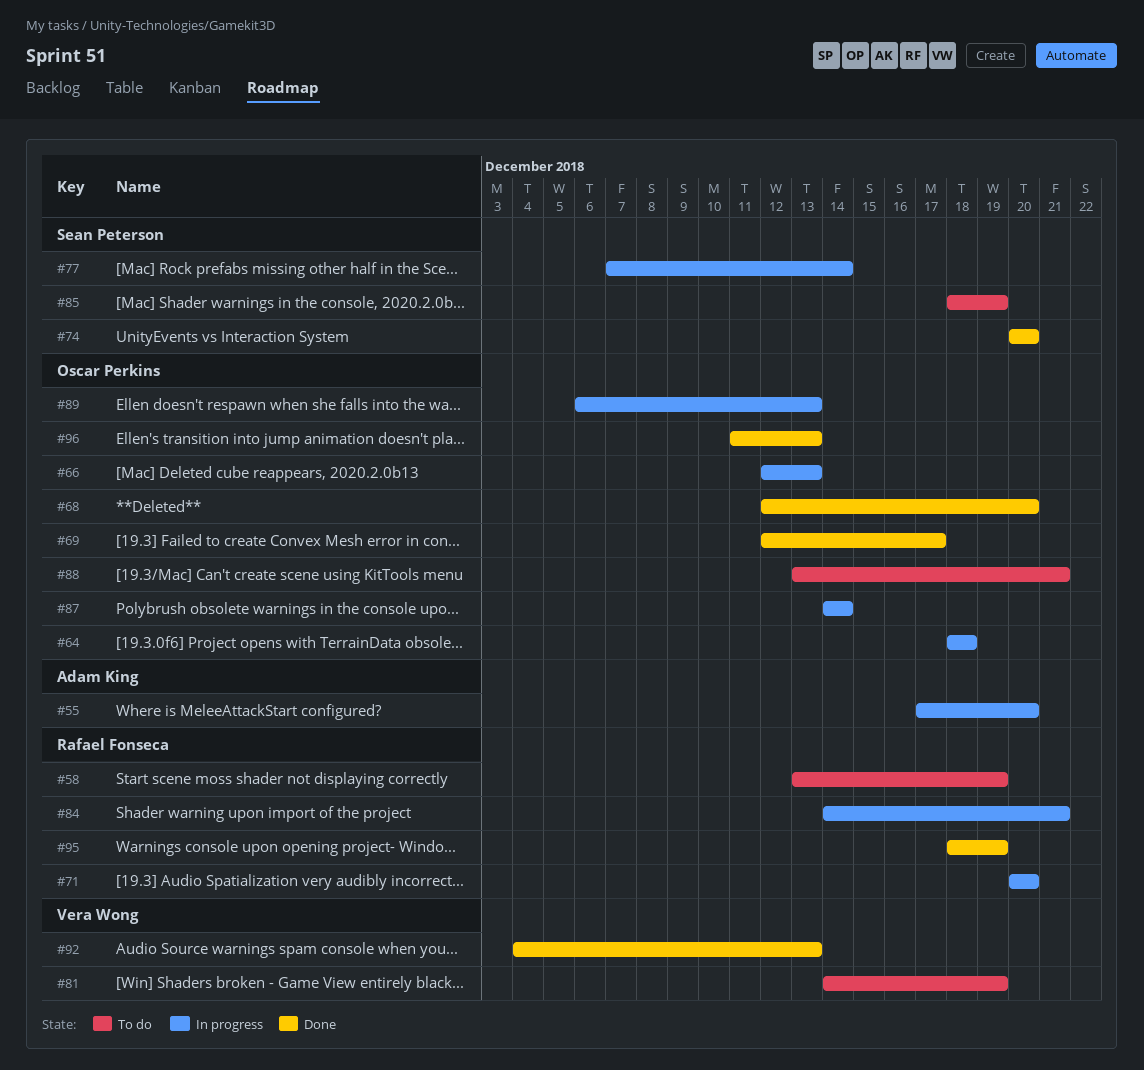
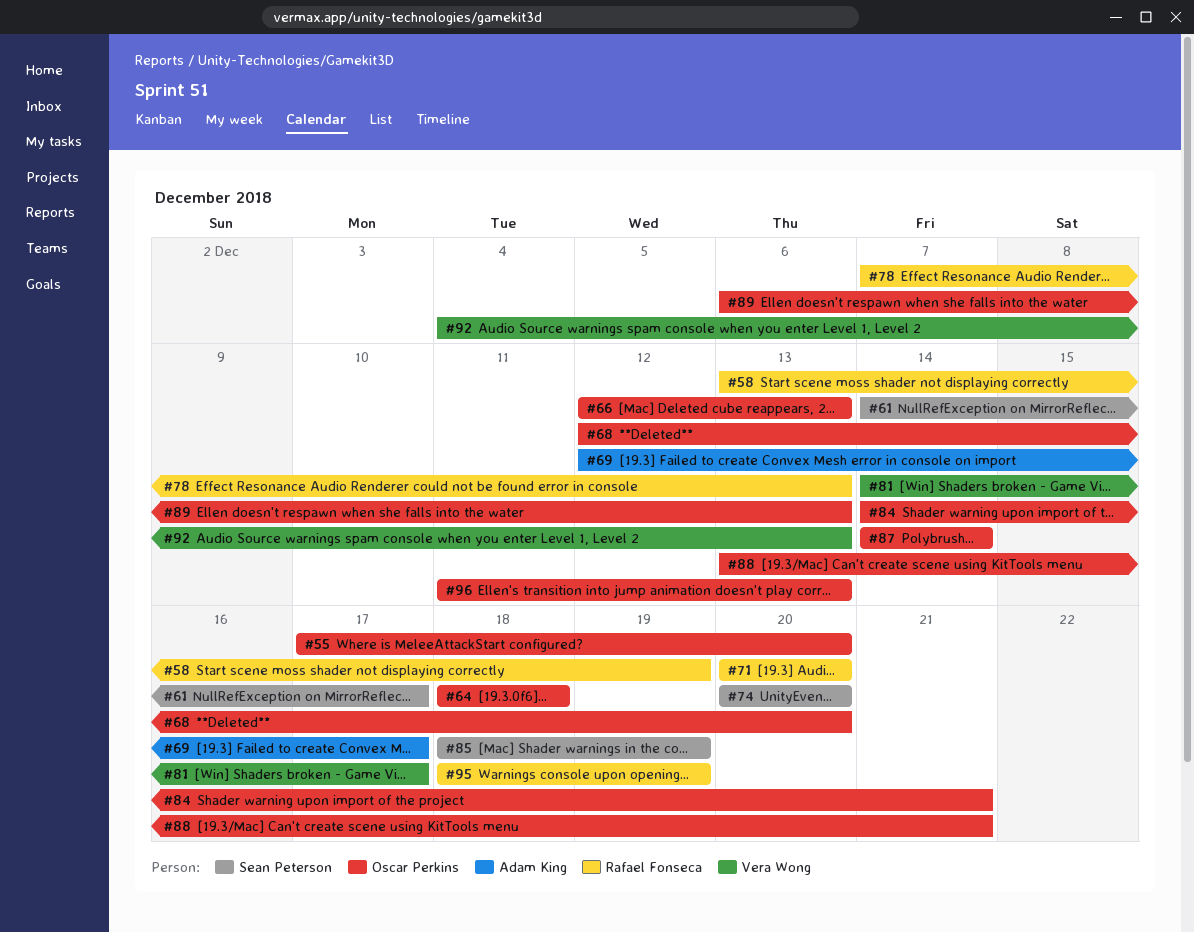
#55, owner: Adam King -> Oscar Perkins
#61: none -> present
#69, owner: Oscar Perkins -> Adam King
#77: present -> none
#78: none -> present
#81, due: Dec 19 -> Dec 17
#84, owner: Rafael Fonseca -> Oscar Perkins

